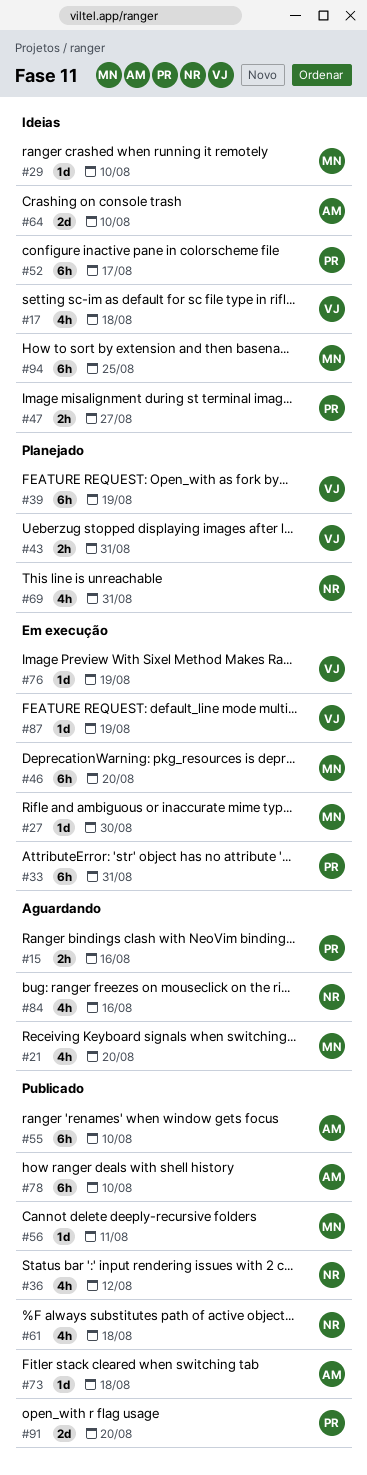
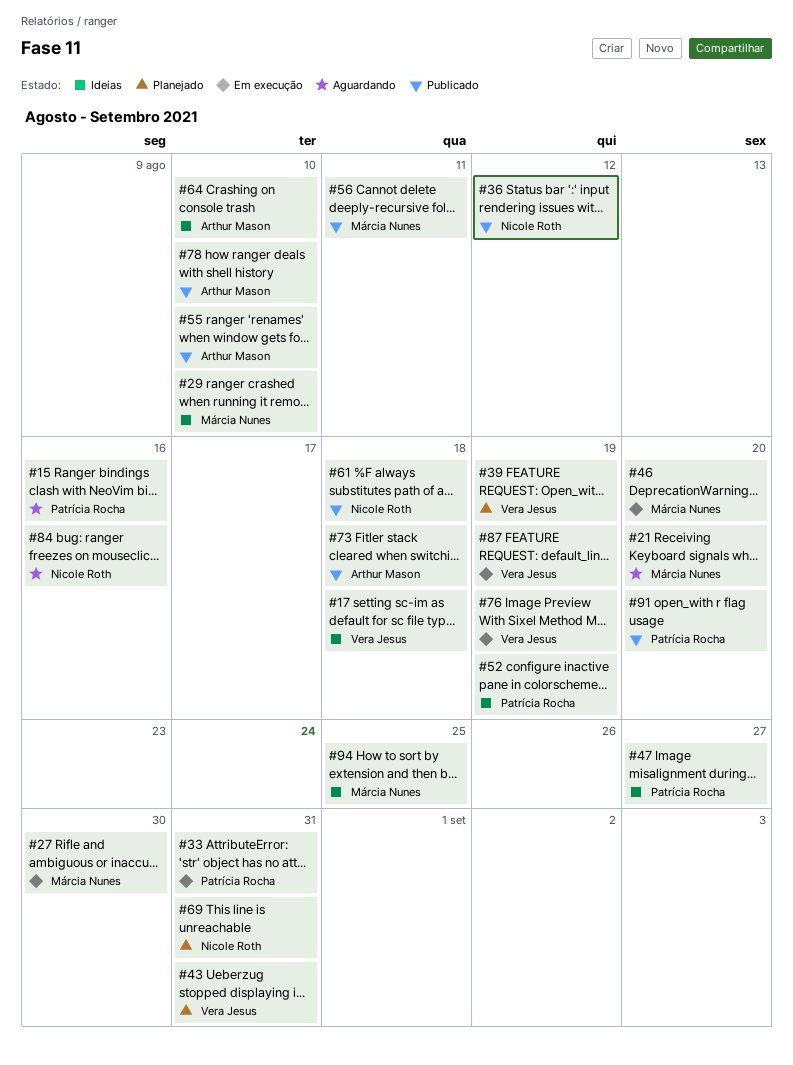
#52, due: Aug 17 -> Aug 19

